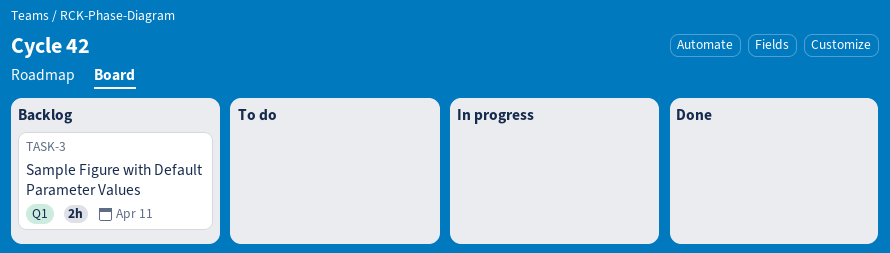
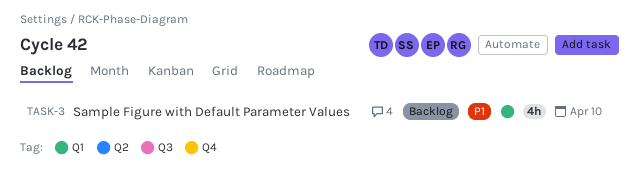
TASK-3, estimate: 2h -> 4h
TASK-3, due: Apr 11 -> Apr 10

